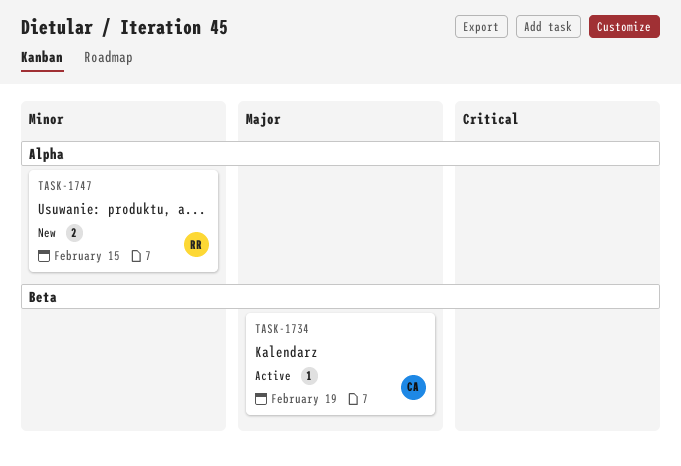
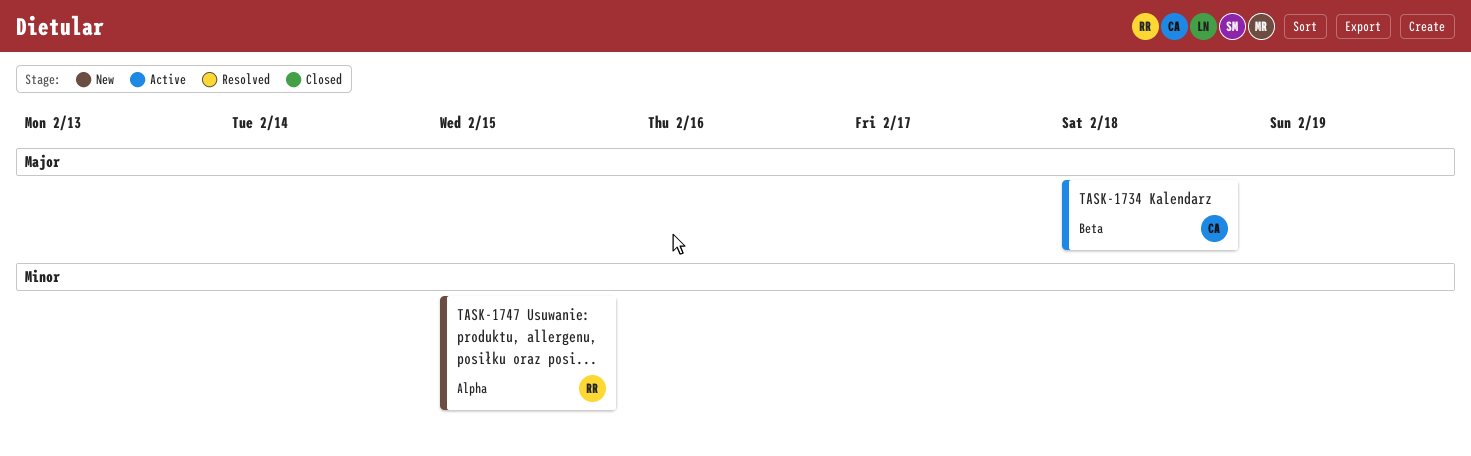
TASK-1734, due: Feb 19 -> Feb 18

